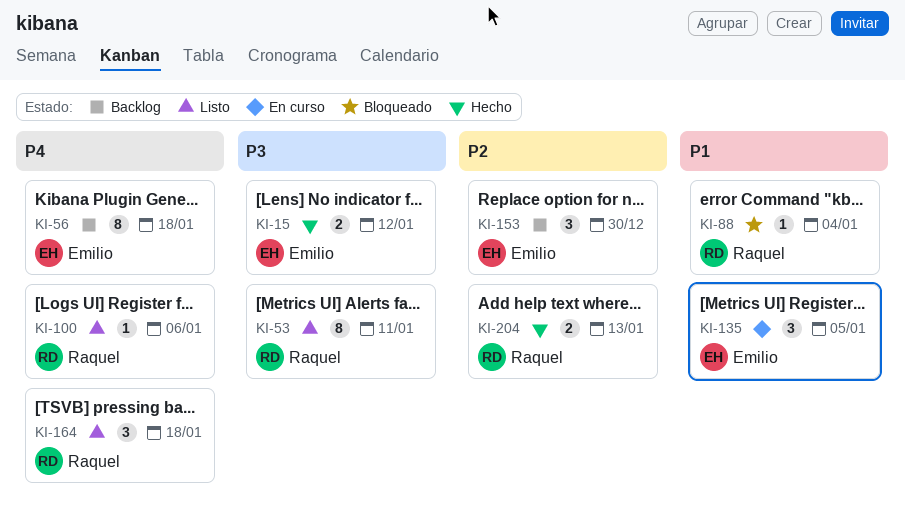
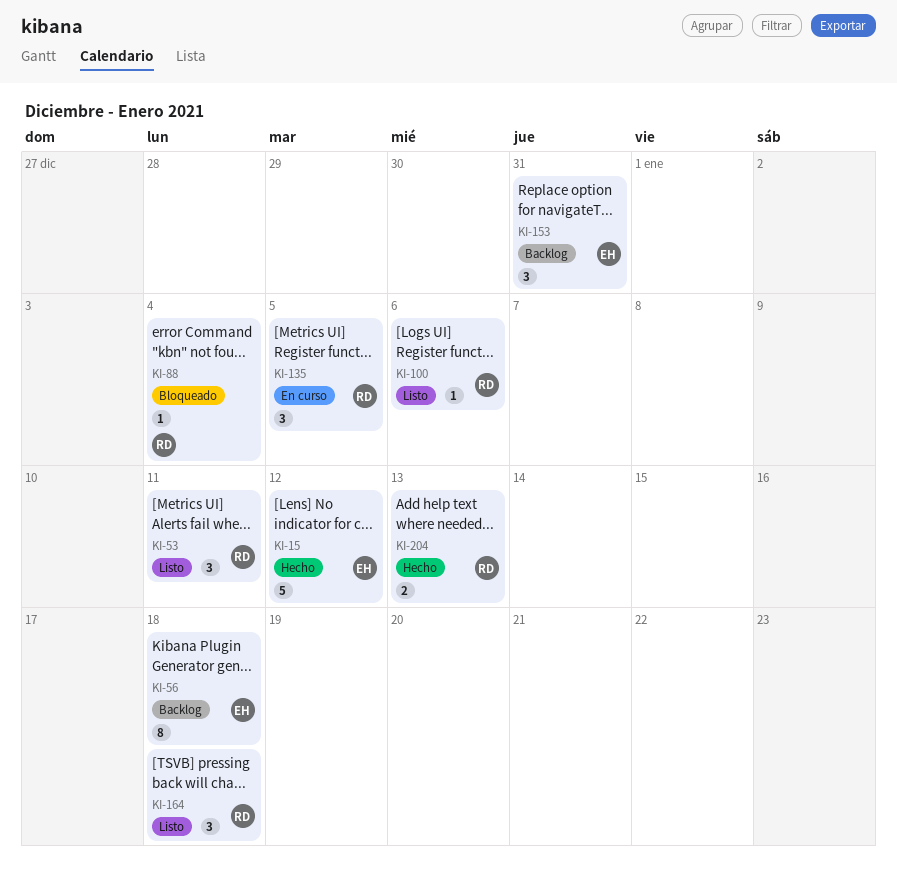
KI-15, estimate: 2 -> 5
KI-53, estimate: 8 -> 3
KI-135, owner: Emilio -> Raquel
KI-153, due: Dec 30 -> Dec 31

